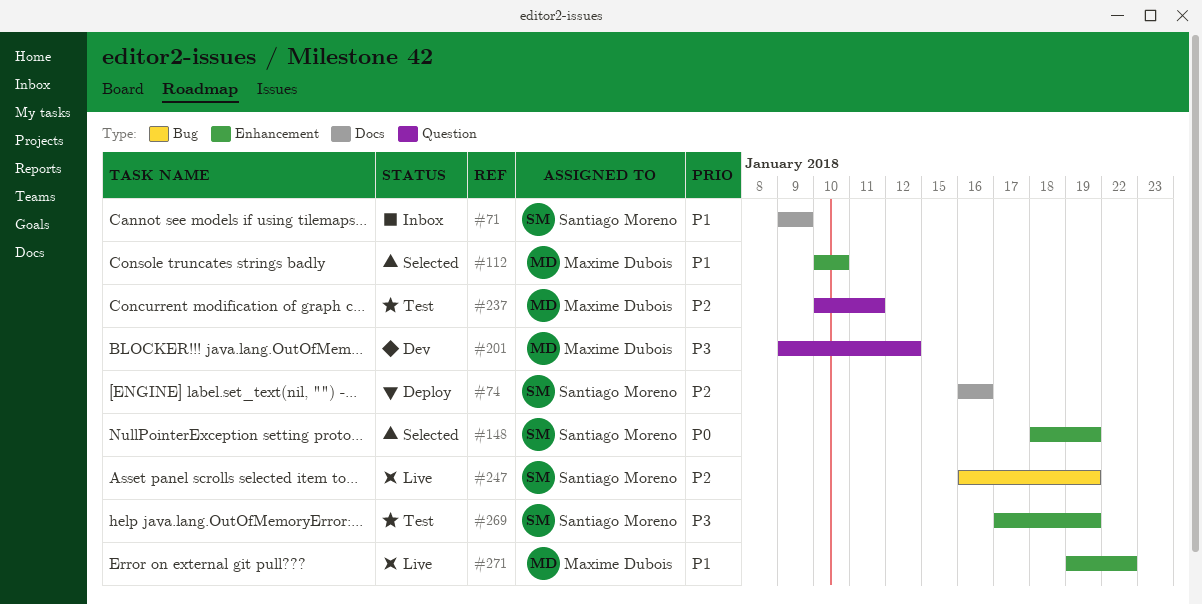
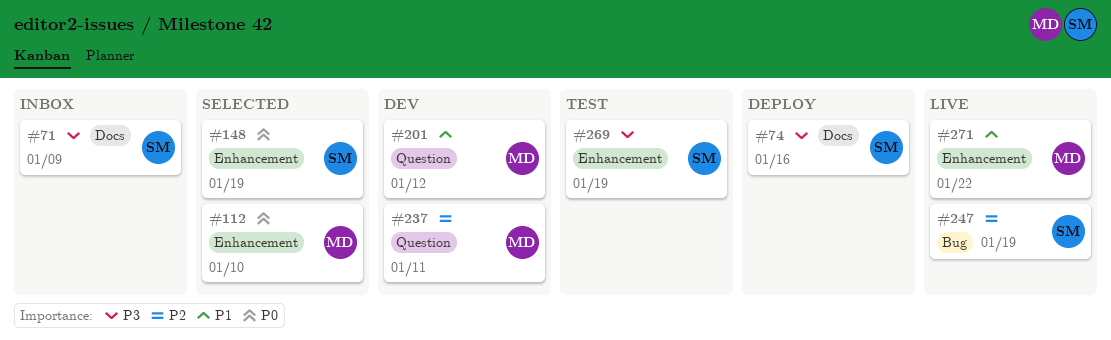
#71, priority: P1 -> P3
#74, priority: P2 -> P3
#112, priority: P1 -> P0
#201, priority: P3 -> P1
#237, status: Test -> Dev

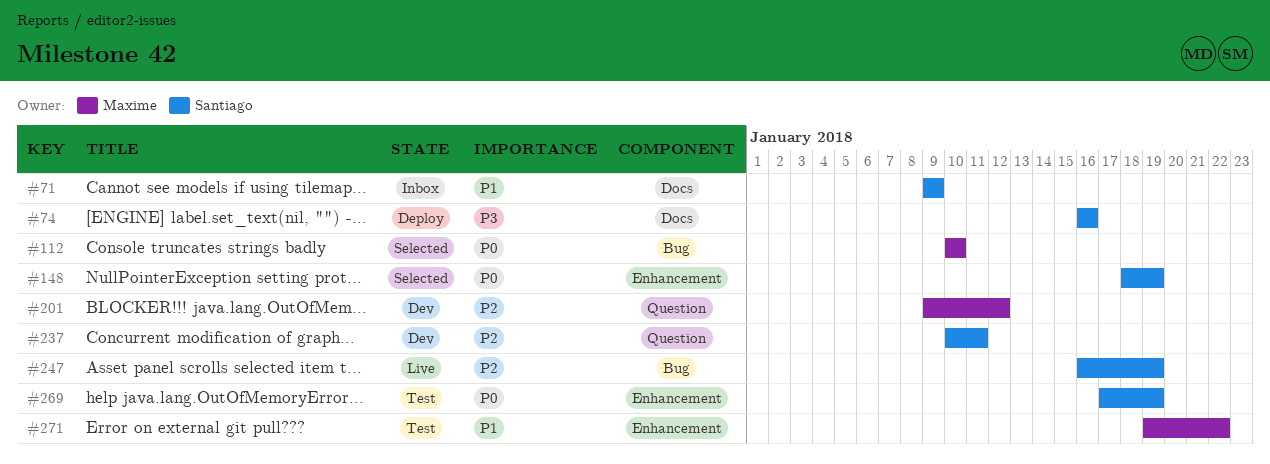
#71, priority: P3 -> P1
#112, label: Enhancement -> Bug
#201, priority: P1 -> P2
#237, owner: Maxime -> Santiago
#269, priority: P3 -> P0
#271, status: Live -> Test

